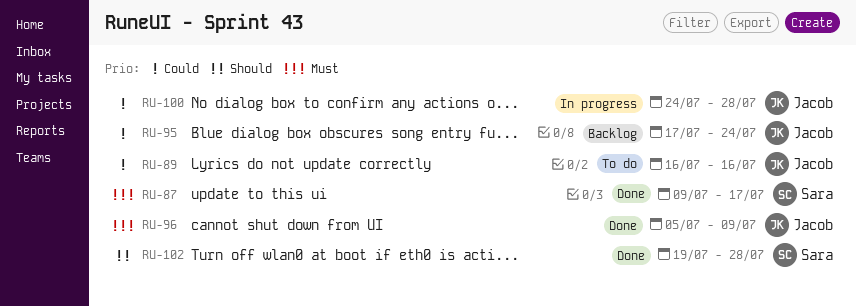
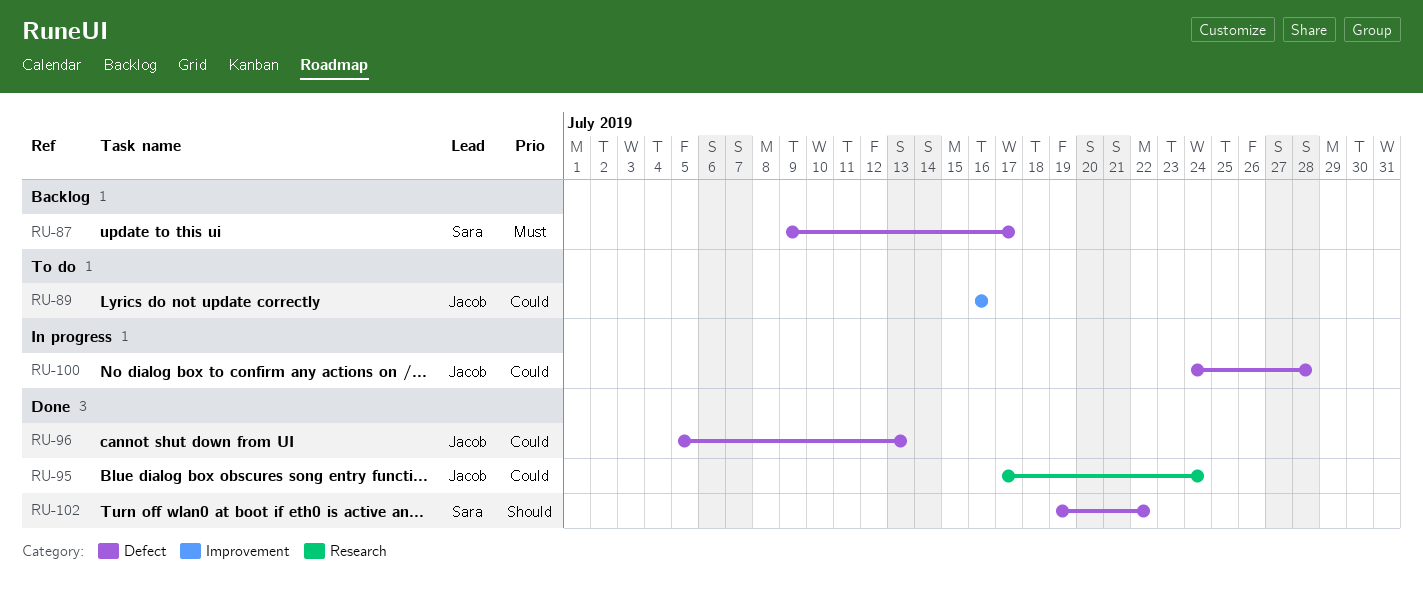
RU-87, status: Done -> Backlog
RU-95, status: Backlog -> Done
RU-96, priority: Must -> Could
RU-96, due: Jul 9 -> Jul 13
RU-102, due: Jul 28 -> Jul 22

